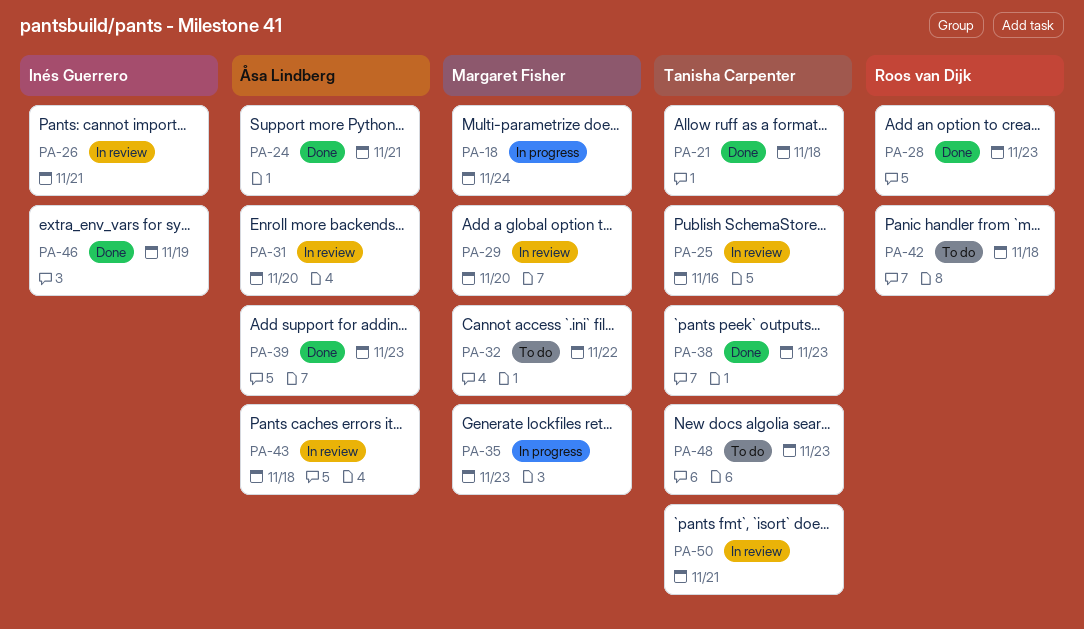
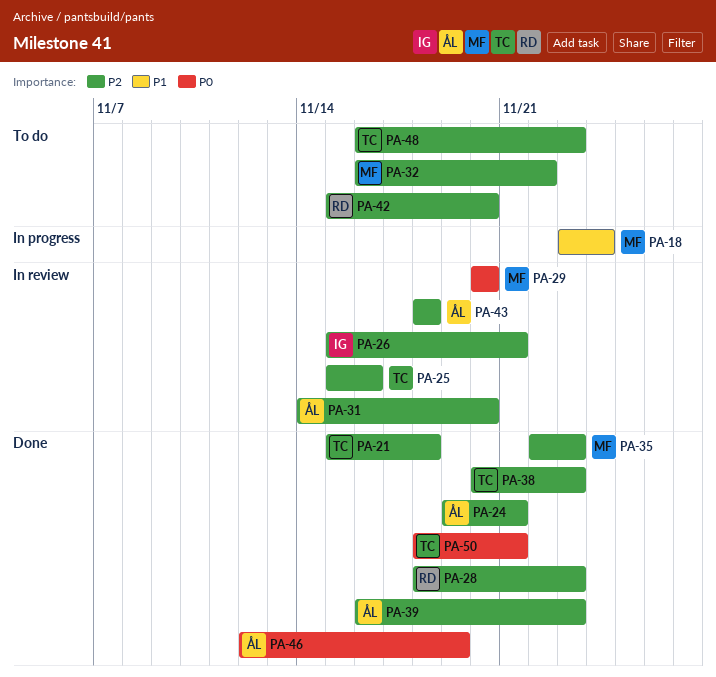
PA-35, status: In progress -> Done
PA-42, due: Nov 18 -> Nov 20
PA-46, owner: Inés Guerrero -> Åsa Lindberg
PA-50, status: In review -> Done

